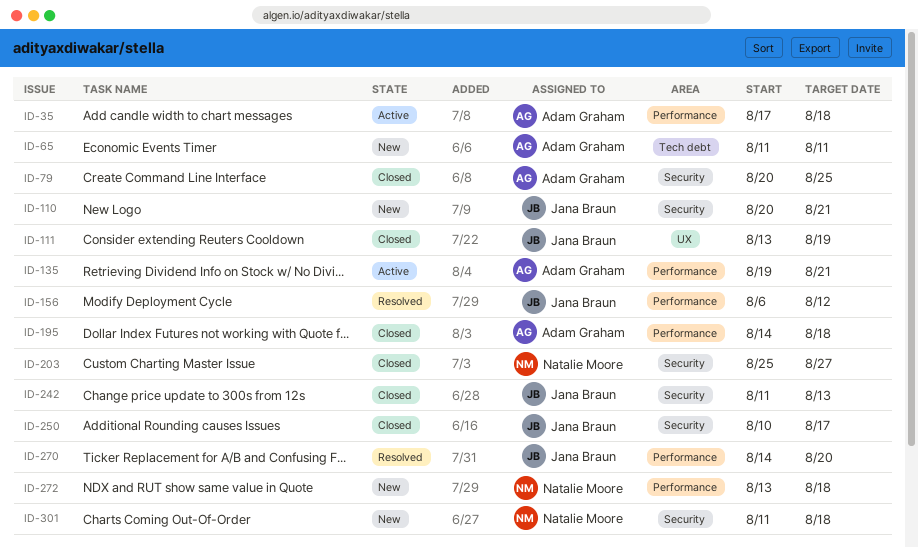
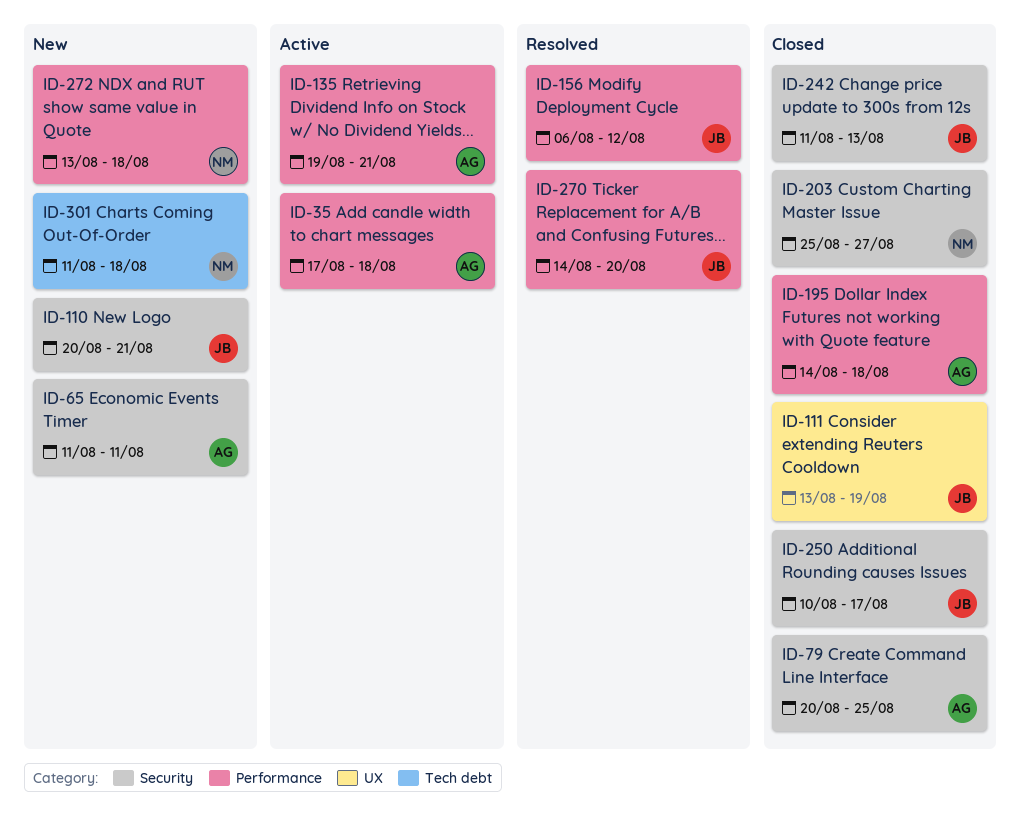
ID-65, label: Tech debt -> Security
ID-301, label: Security -> Tech debt

